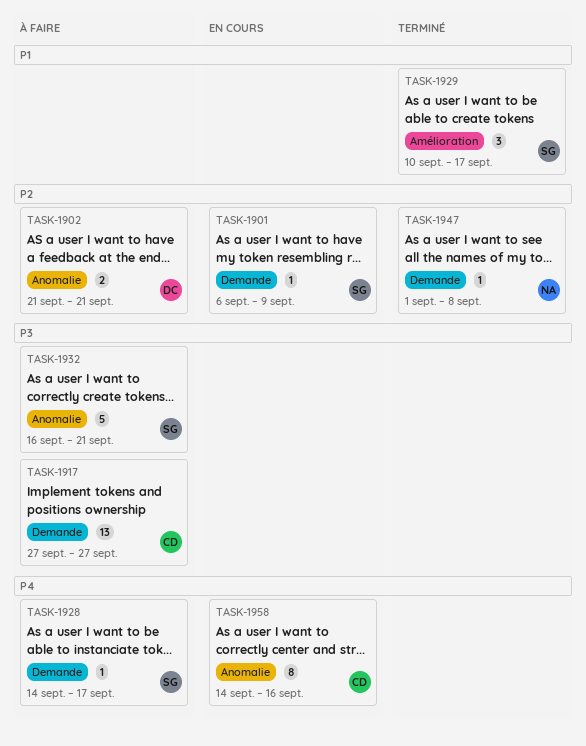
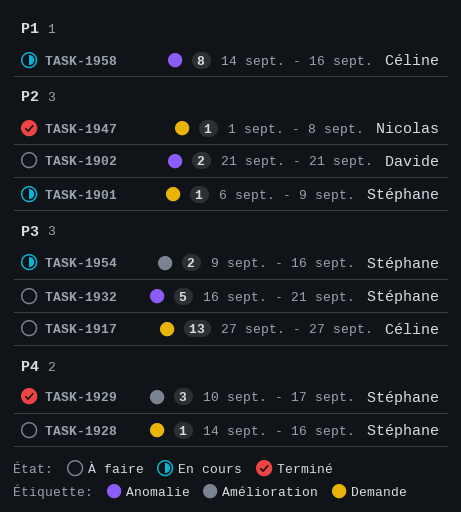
TASK-1928, due: Sep 17 -> Sep 16
TASK-1929, priority: P1 -> P4
TASK-1954: none -> present
TASK-1958, priority: P4 -> P1

